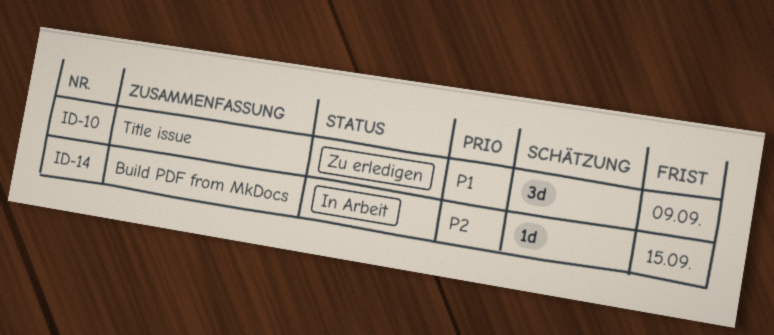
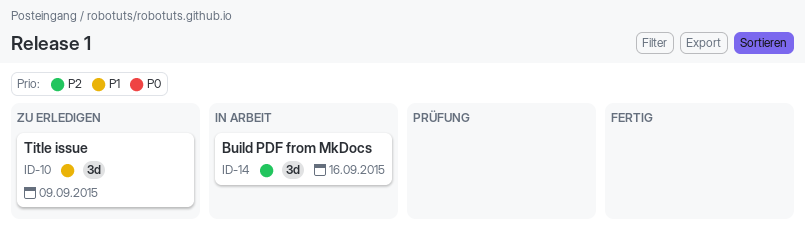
ID-14, estimate: 1d -> 3d
ID-14, due: Sep 15 -> Sep 16

